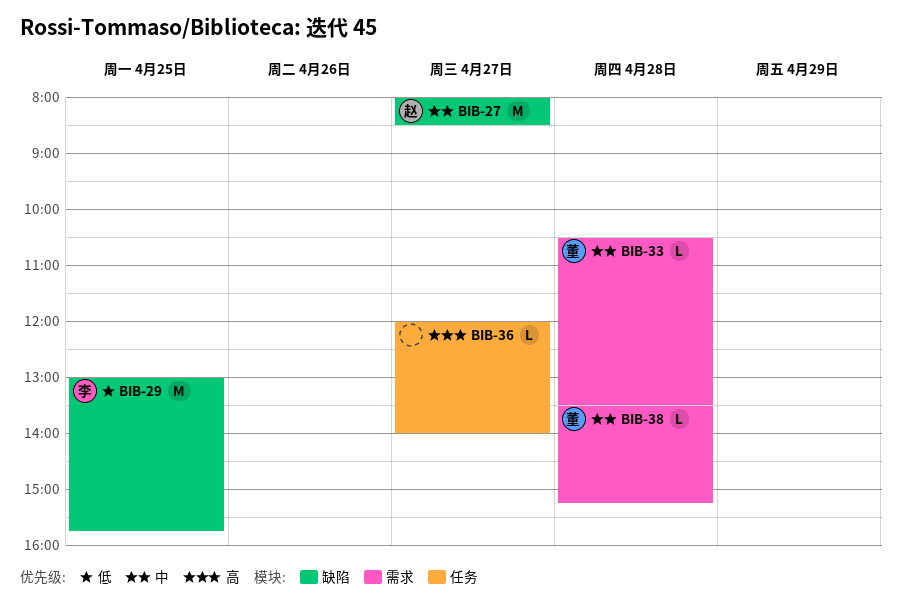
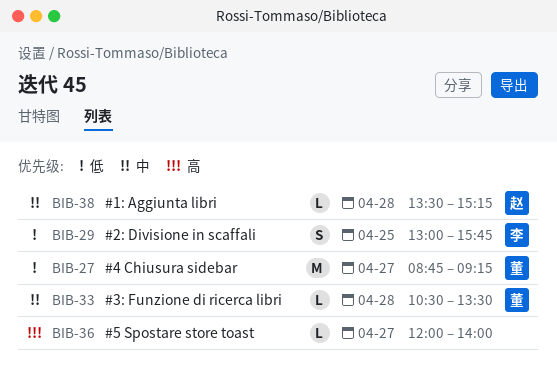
BIB-27, owner: 赵 -> 董
BIB-27, priority: 中 -> 低
BIB-27, begins: 08:00 -> 08:45
BIB-27, ends: 08:30 -> 09:15
BIB-29, estimate: M -> S
BIB-38, owner: 董 -> 赵

